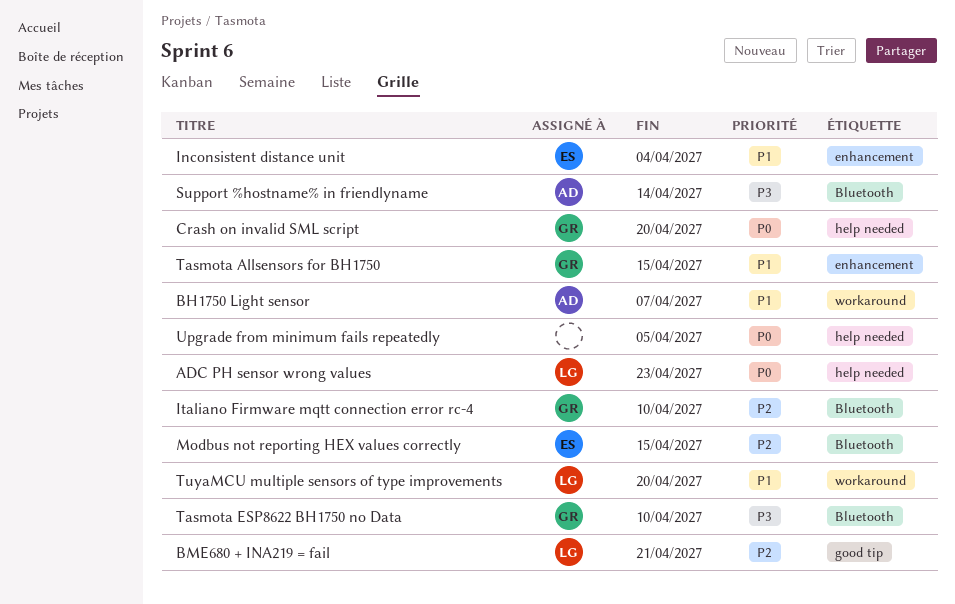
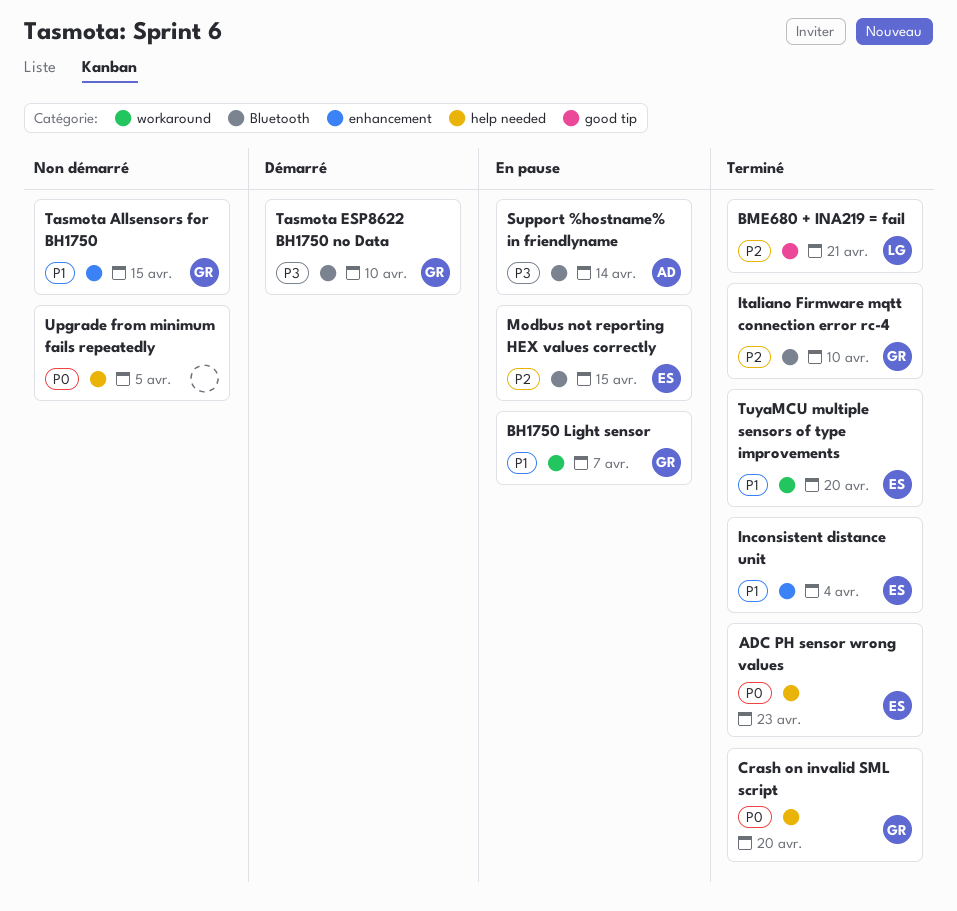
ADC PH sensor wrong values, owner: LG -> ES
BH1750 Light sensor, owner: AD -> GR
TuyaMCU multiple sensors of type improvements, owner: LG -> ES

